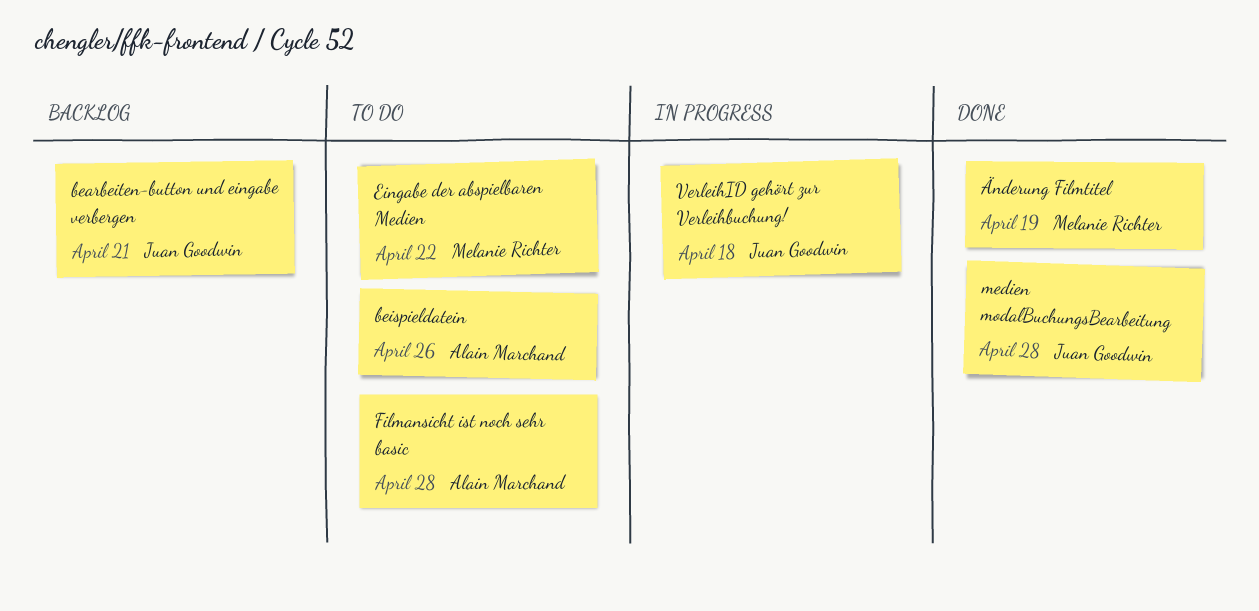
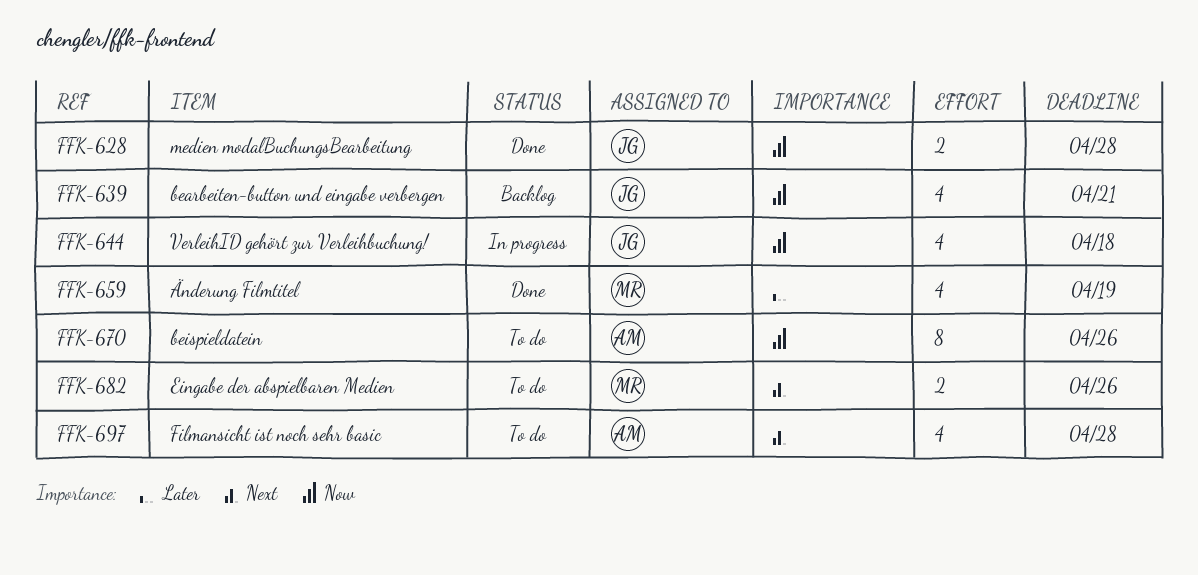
Eingabe der abspielbaren Medien, due: Apr 22 -> Apr 26

